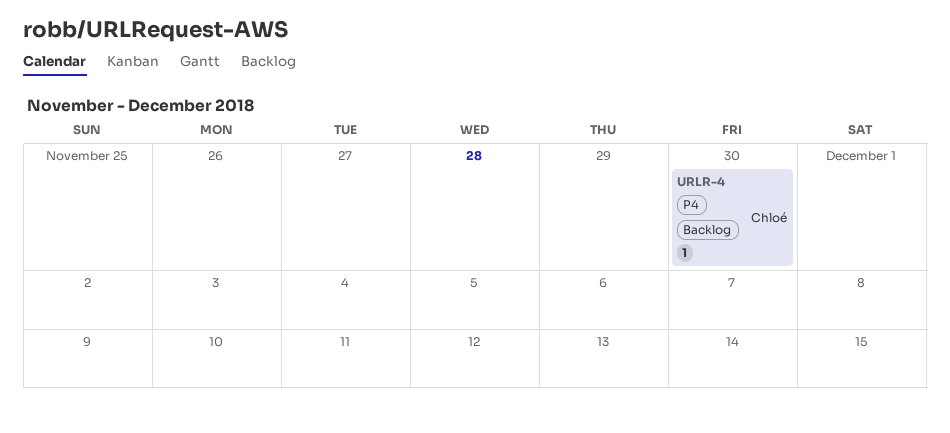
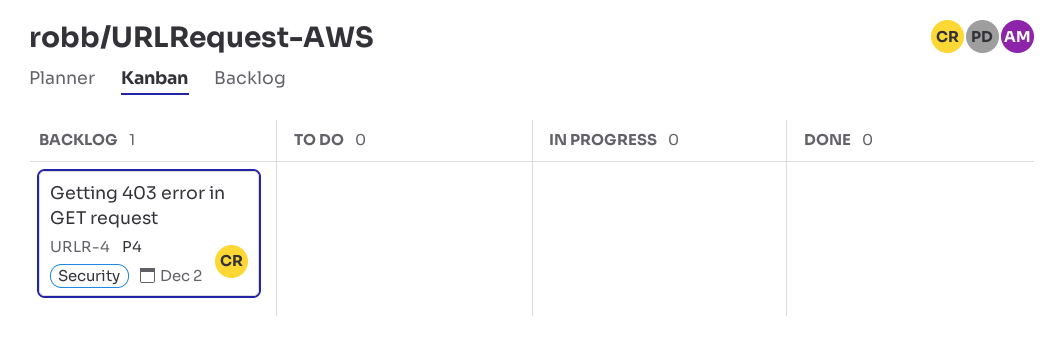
URLR-4, due: Nov 30 -> Dec 2

